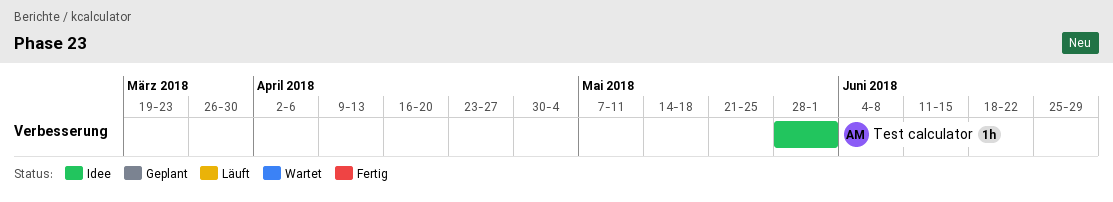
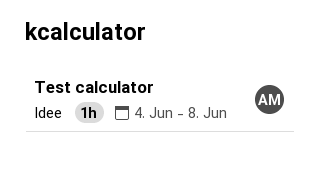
Test calculator, start: May 28 -> Jun 4
Test calculator, due: Jun 1 -> Jun 8

